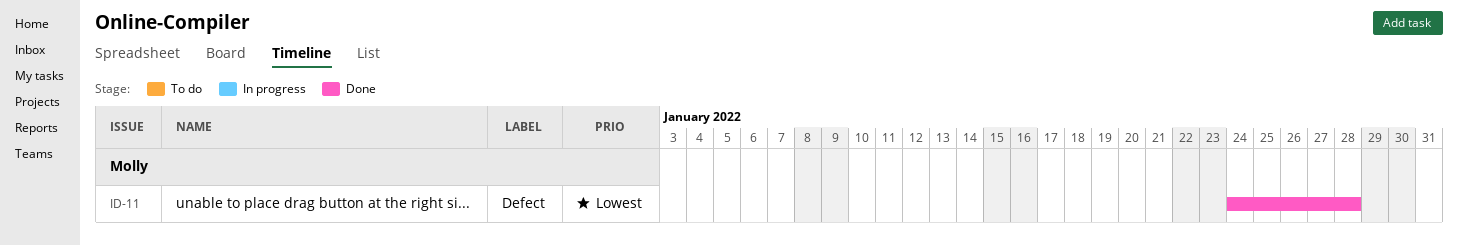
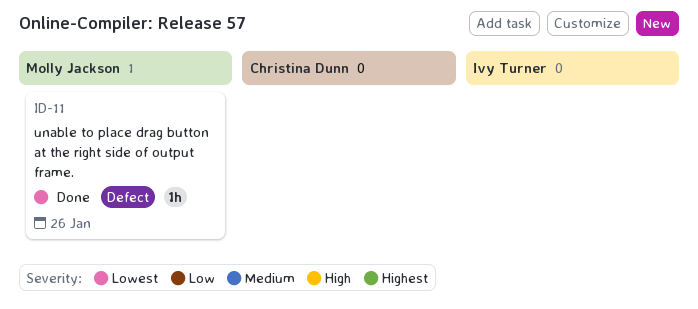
ID-11, due: Jan 28 -> Jan 26

